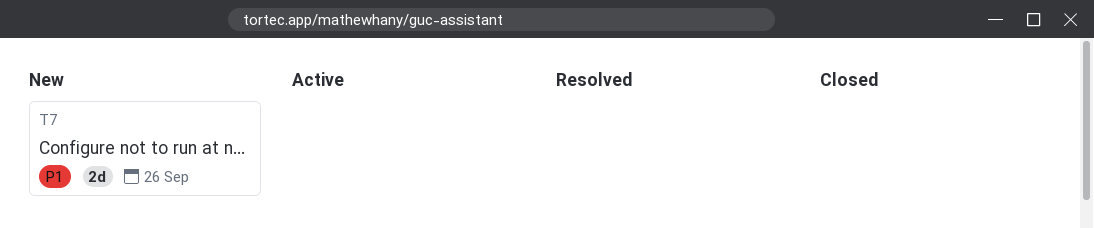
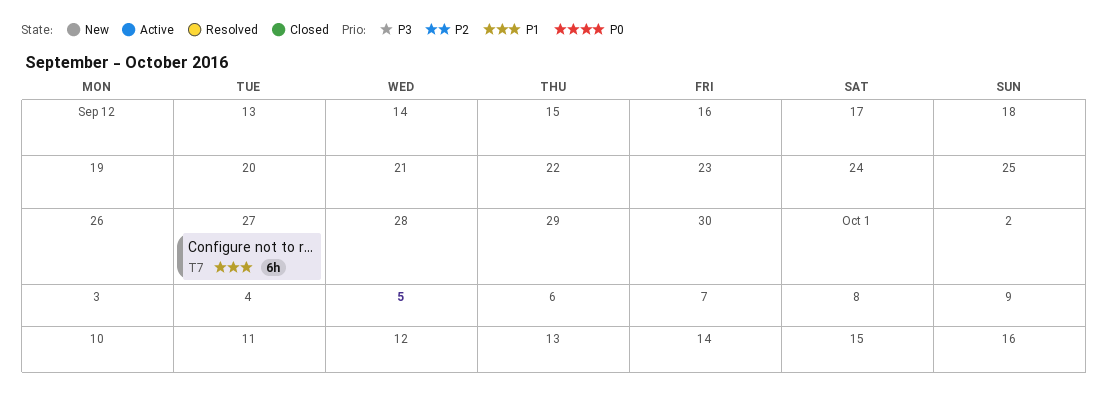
T7, estimate: 2d -> 6h
T7, due: Sep 26 -> Sep 27

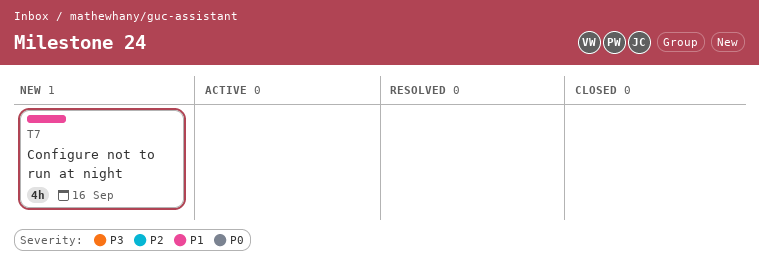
T7, estimate: 6h -> 4h
T7, due: Sep 27 -> Sep 16

